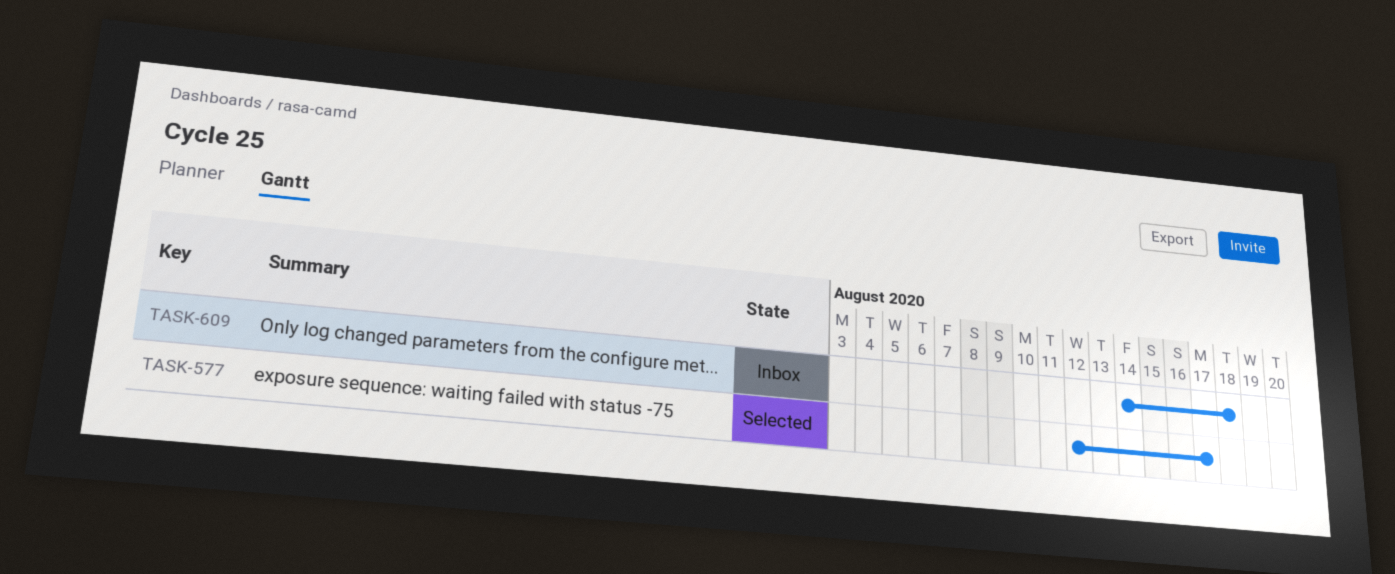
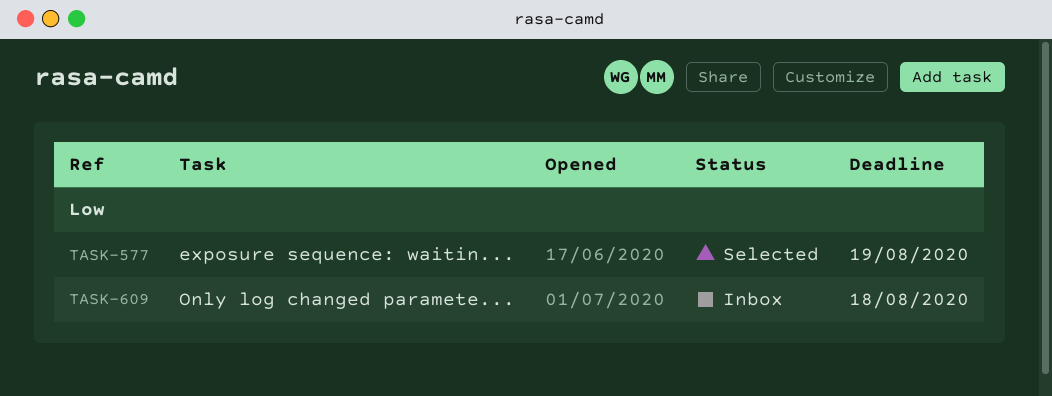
TASK-577, due: Aug 17 -> Aug 19

